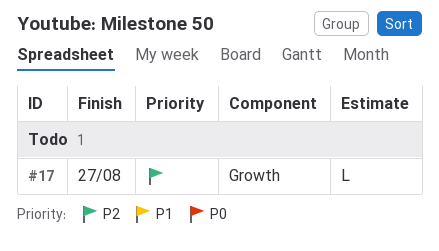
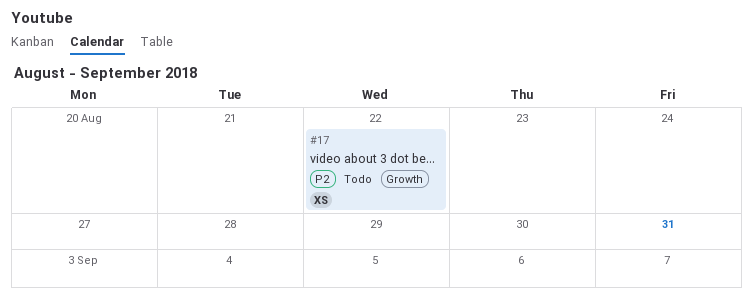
#17, estimate: L -> XS
#17, due: Aug 27 -> Aug 22

